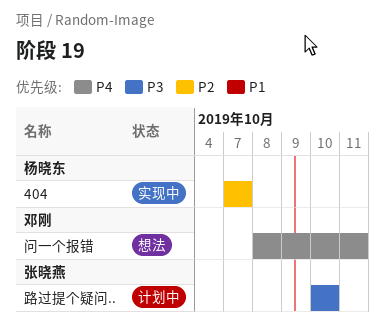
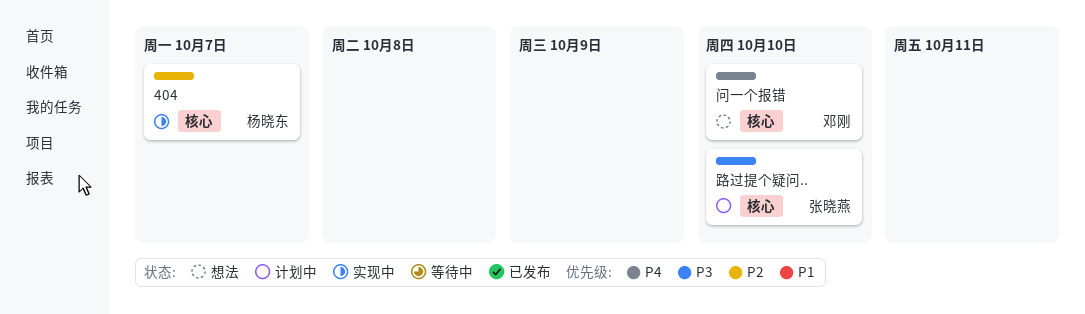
问一个报错, due: Oct 11 -> Oct 10

